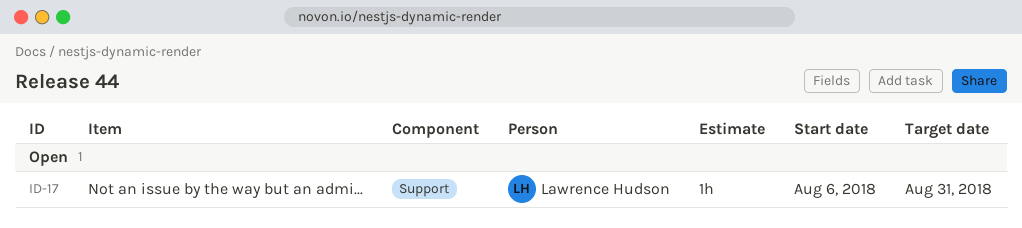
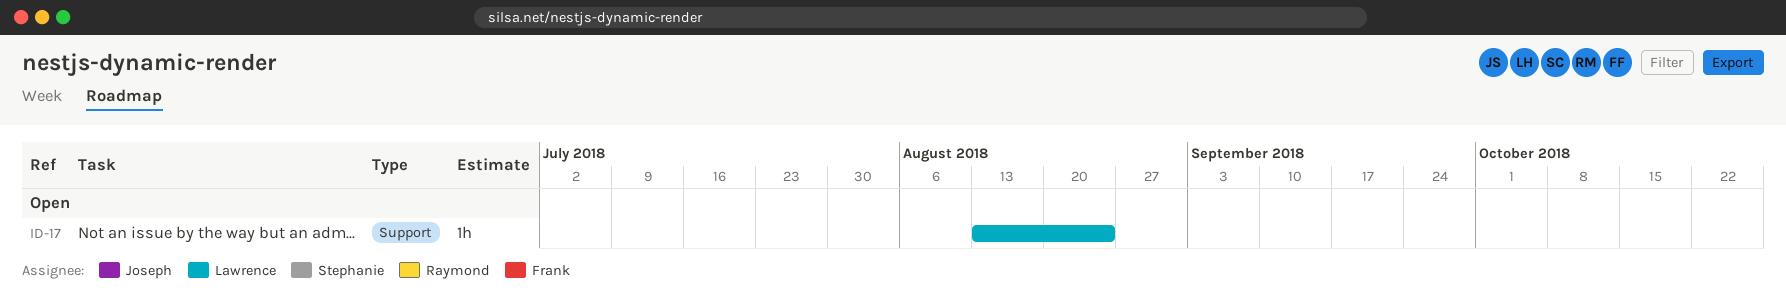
ID-17, start: Aug 6 -> Aug 13
ID-17, due: Aug 31 -> Aug 24

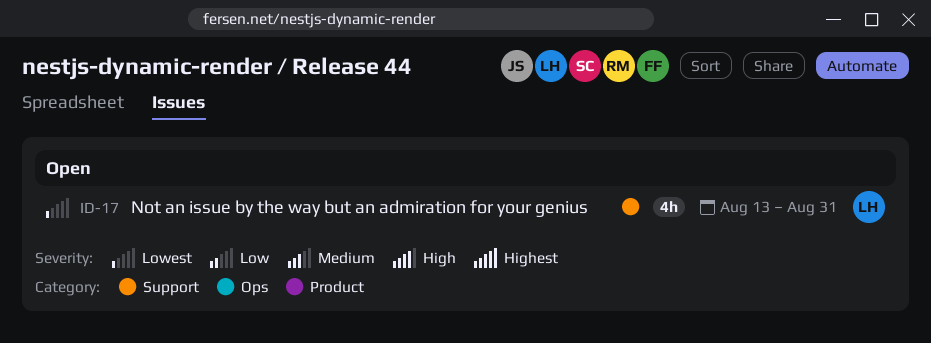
ID-17, estimate: 1h -> 4h
ID-17, due: Aug 24 -> Aug 31

